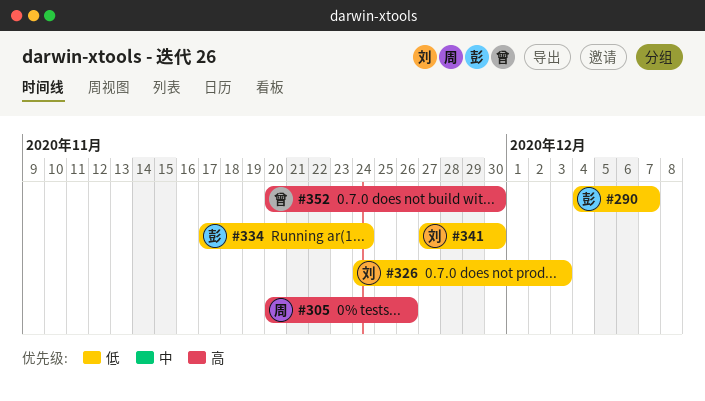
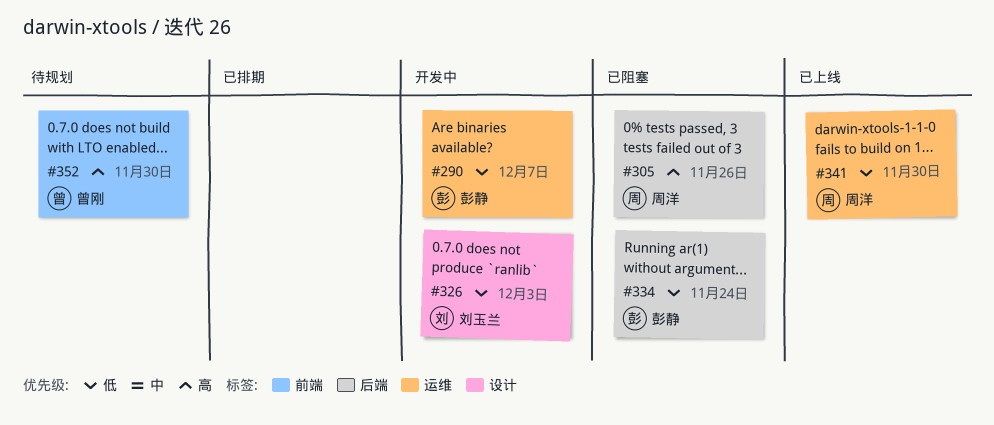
#341, owner: 刘玉兰 -> 周洋

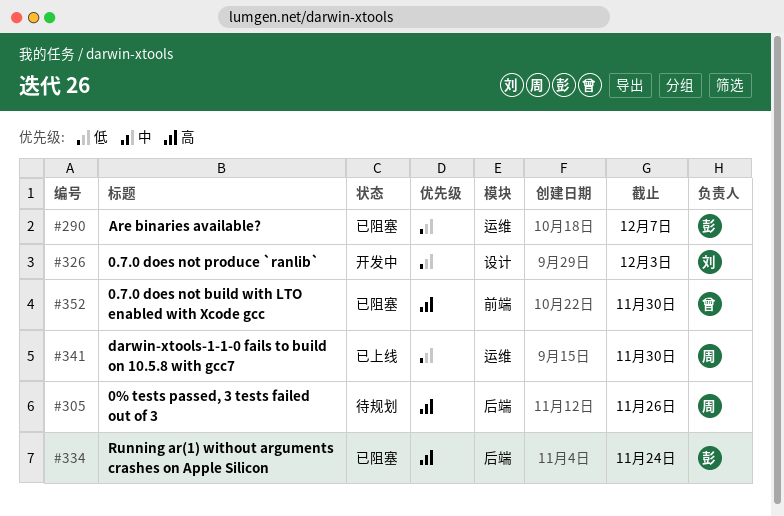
#290, status: 开发中 -> 已阻塞
#305, status: 已阻塞 -> 待规划
#334, priority: 低 -> 高
#352, status: 待规划 -> 已阻塞

